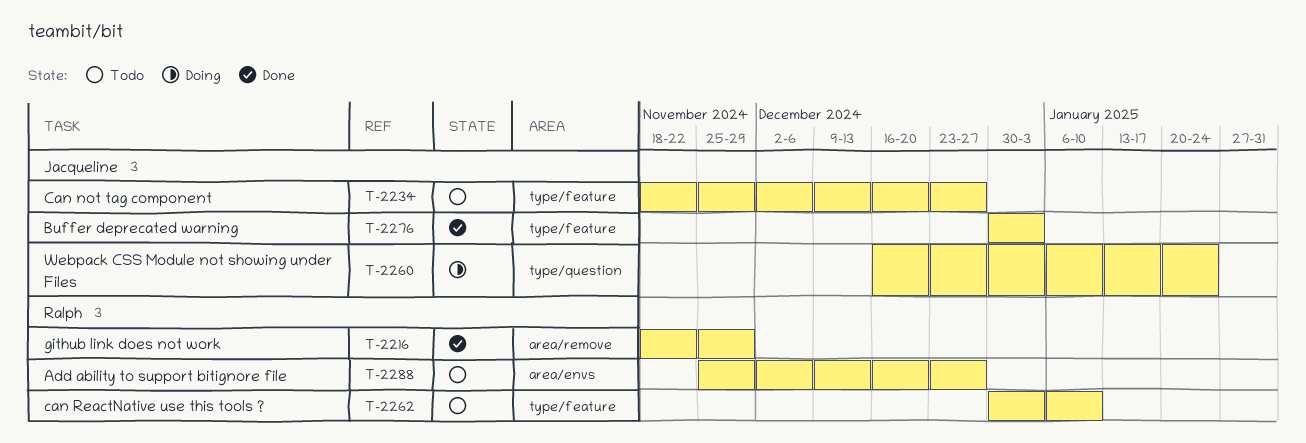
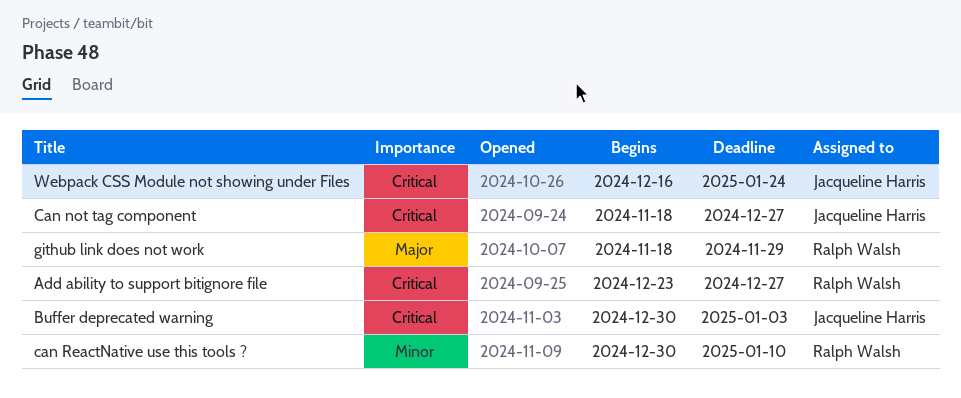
Add ability to support bitignore file, start: Nov 25 -> Dec 23

